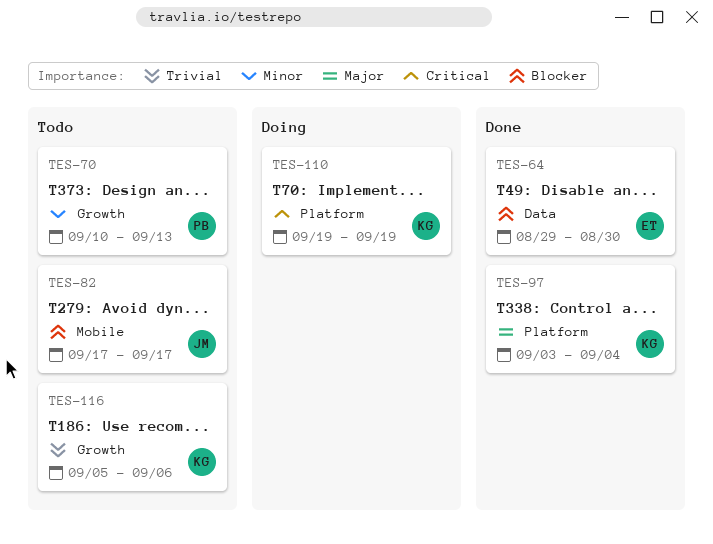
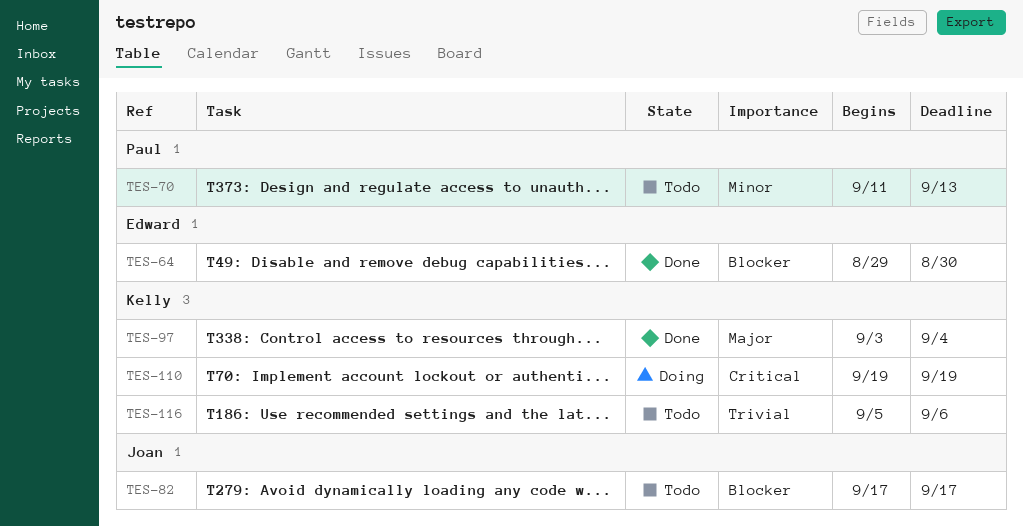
TES-70, start: Sep 10 -> Sep 11

